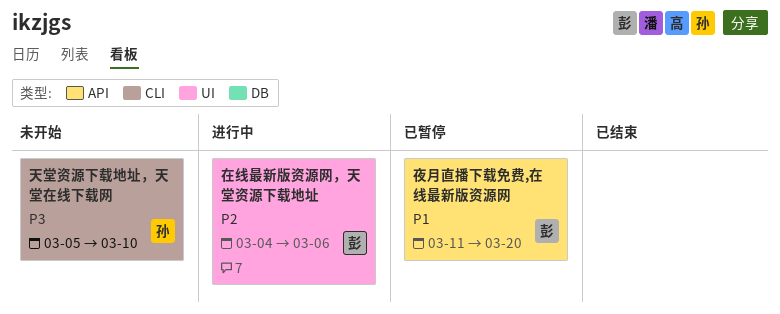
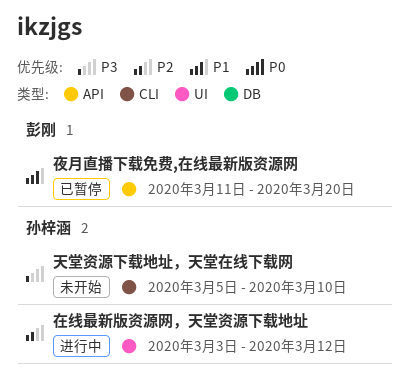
在线最新版资源网，天堂资源下载地址, owner: 彭刚 -> 孙梓涵
在线最新版资源网，天堂资源下载地址, start: Mar 4 -> Mar 3
在线最新版资源网，天堂资源下载地址, due: Mar 6 -> Mar 12

